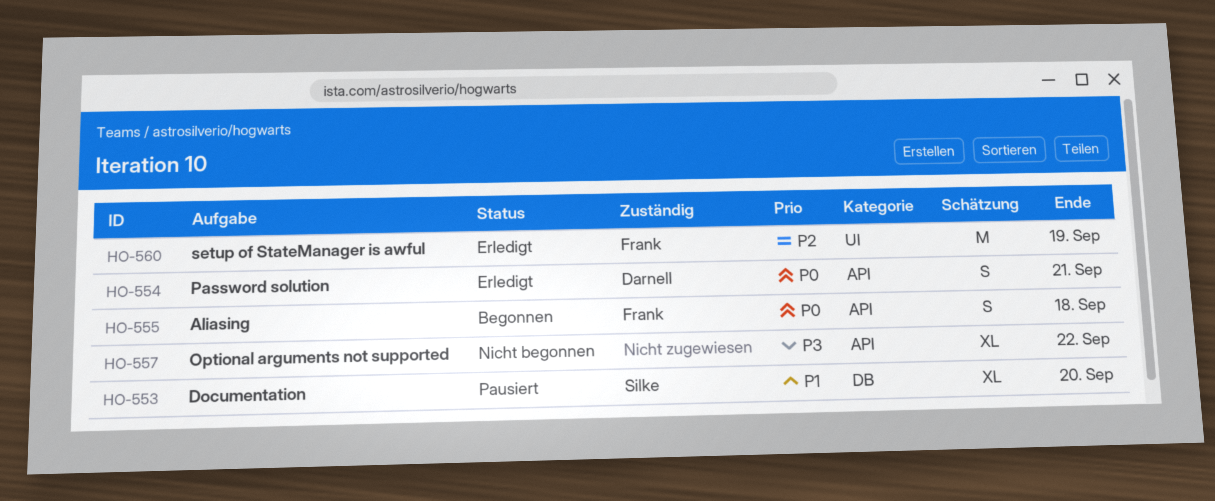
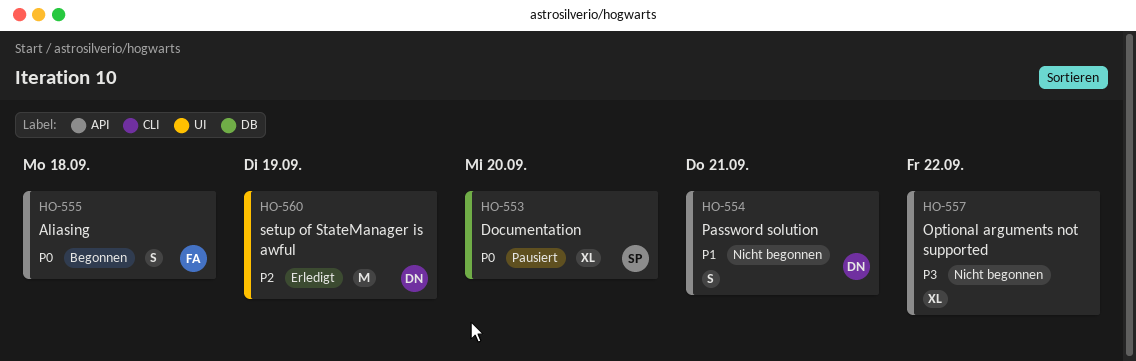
HO-553, priority: P1 -> P0
HO-554, status: Erledigt -> Nicht begonnen
HO-554, priority: P0 -> P1
HO-560, owner: Frank -> Darnell

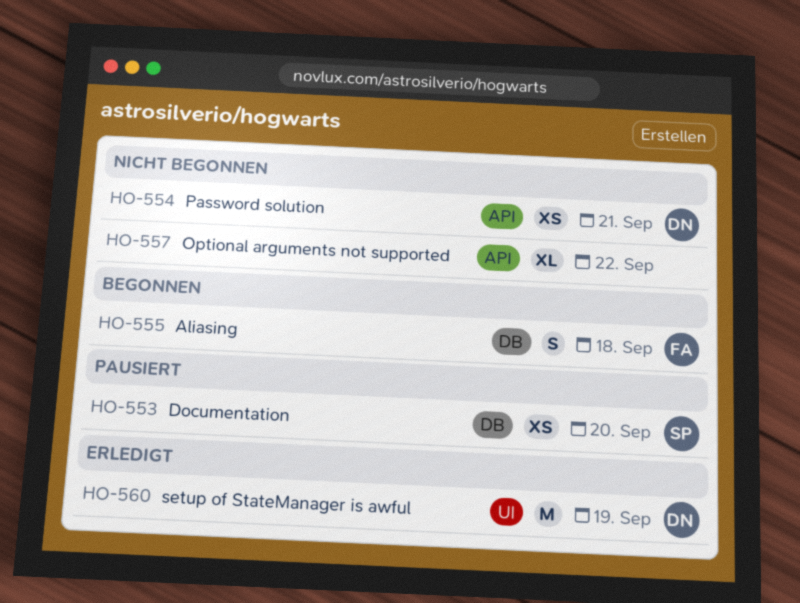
HO-553, estimate: XL -> XS
HO-554, estimate: S -> XS
HO-555, label: API -> DB

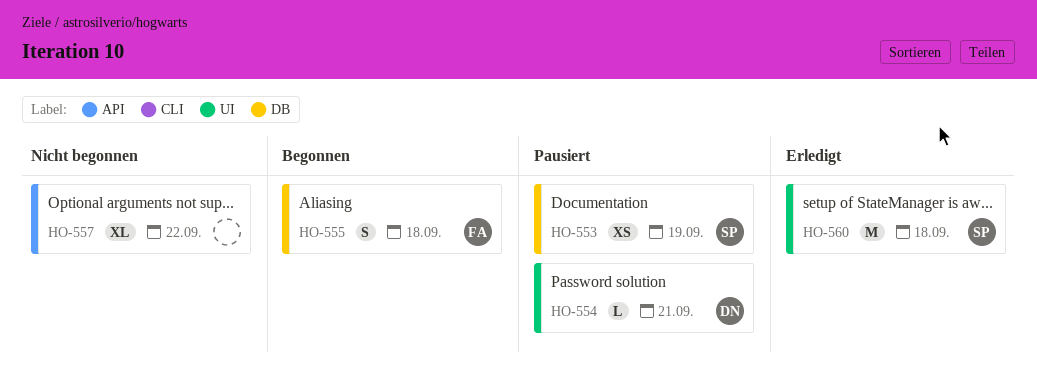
HO-553, due: Sep 20 -> Sep 19
HO-554, status: Nicht begonnen -> Pausiert
HO-554, label: API -> UI
HO-554, estimate: XS -> L
HO-560, owner: DN -> SP
HO-560, due: Sep 19 -> Sep 18

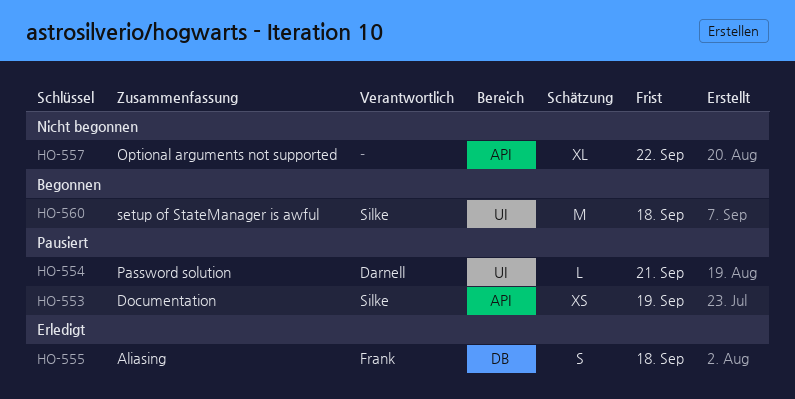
HO-553, label: DB -> API
HO-555, status: Begonnen -> Erledigt
HO-560, status: Erledigt -> Begonnen

